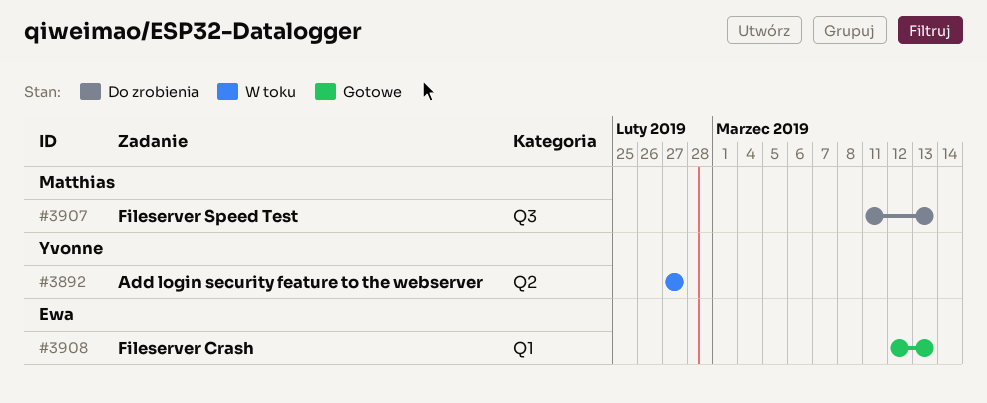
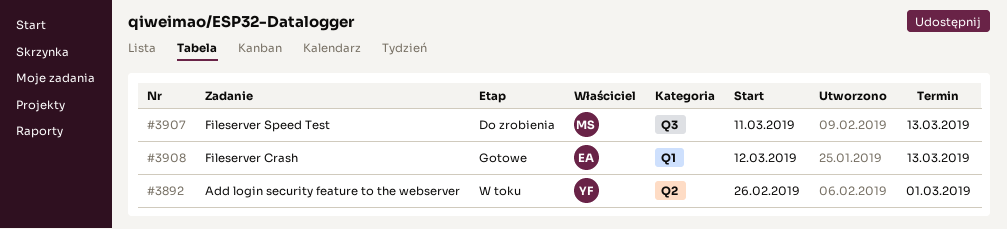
#3892, start: Feb 27 -> Feb 26
#3892, due: Feb 27 -> Mar 1

